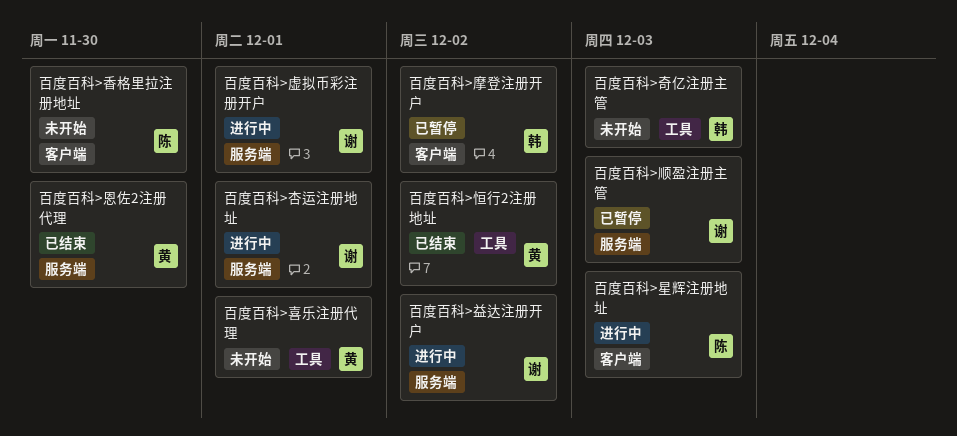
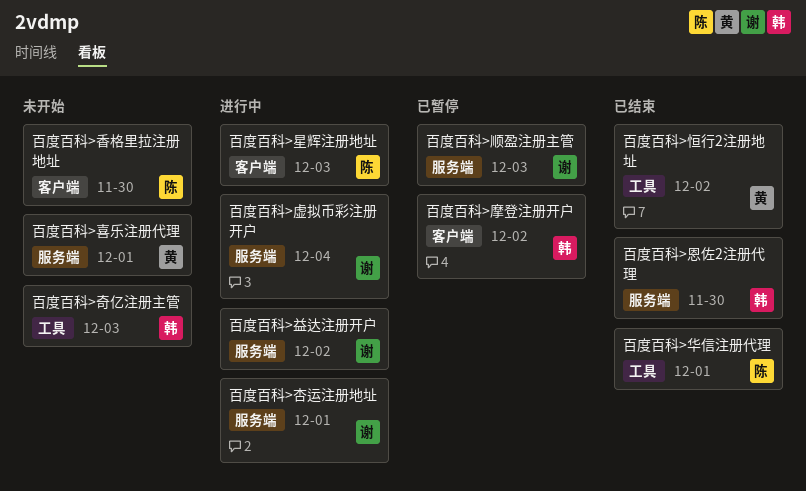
百度百科>华信注册代理: none -> present
百度百科>喜乐注册代理, label: 工具 -> 服务端
百度百科>恩佐2注册代理, owner: 黄 -> 韩
百度百科>虚拟币彩注册开户, due: Dec 1 -> Dec 4

